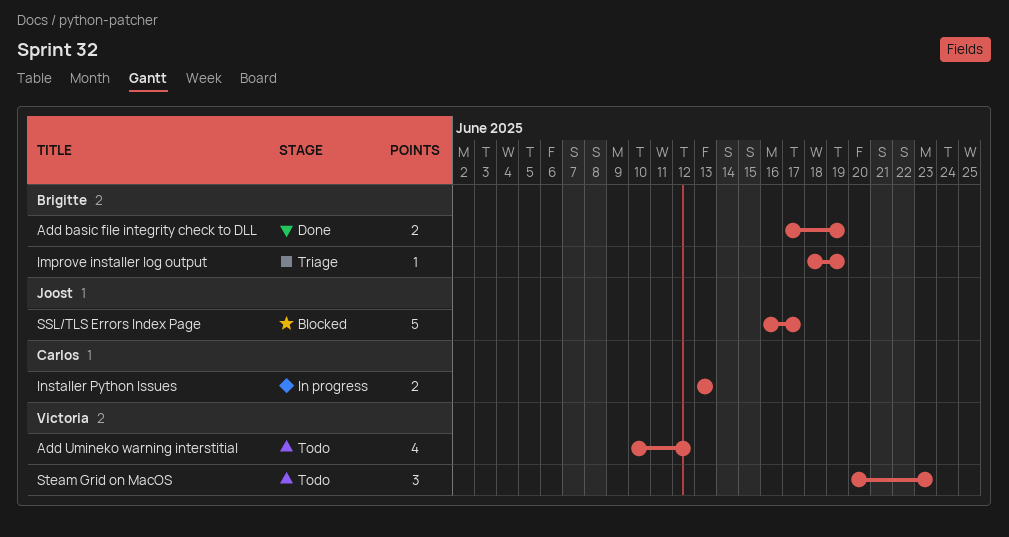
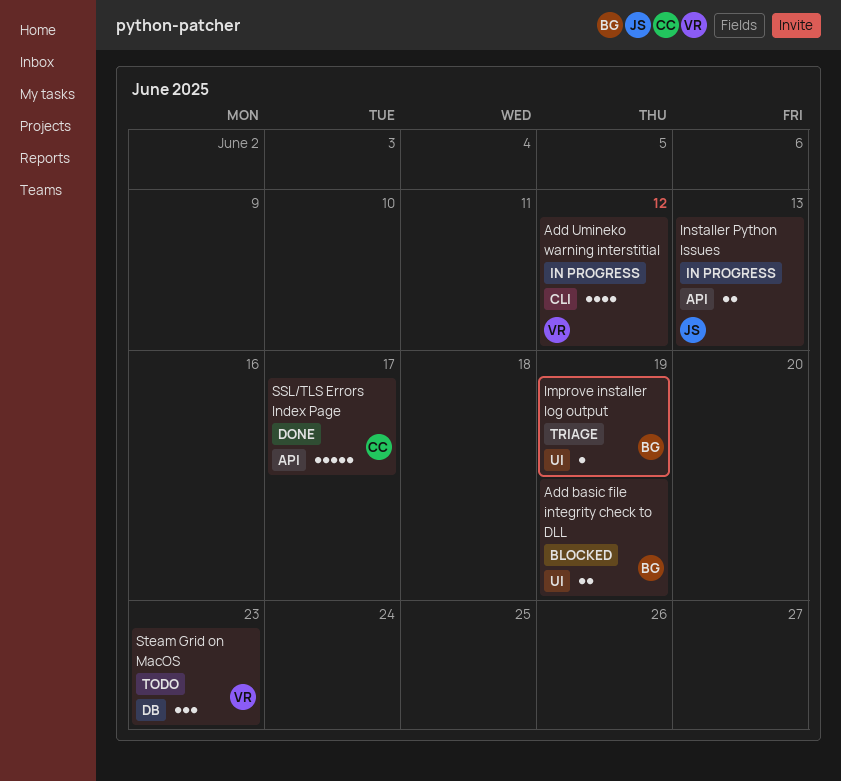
Add basic file integrity check to DLL, status: Done -> Blocked
Add Umineko warning interstitial, status: Todo -> In progress
Installer Python Issues, owner: Carlos -> Joost
SSL/TLS Errors Index Page, status: Blocked -> Done
SSL/TLS Errors Index Page, owner: Joost -> Carlos

